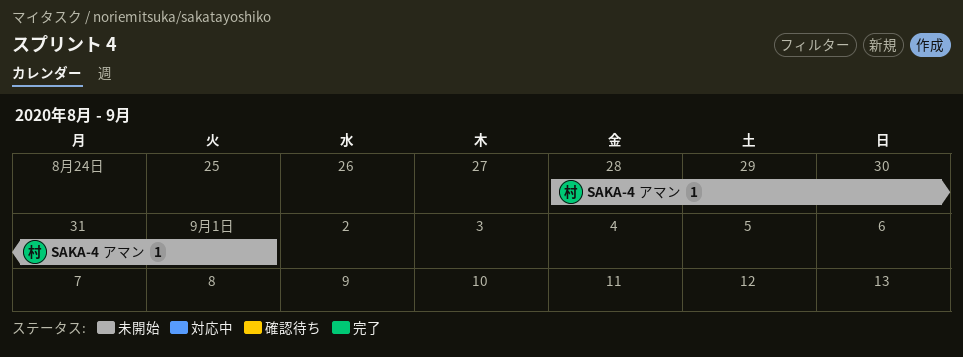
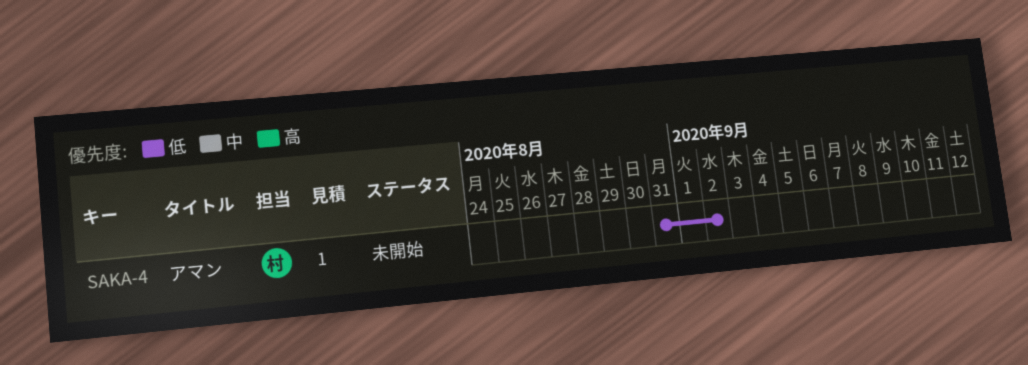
SAKA-4, start: Aug 28 -> Aug 31
SAKA-4, due: Sep 1 -> Sep 2

